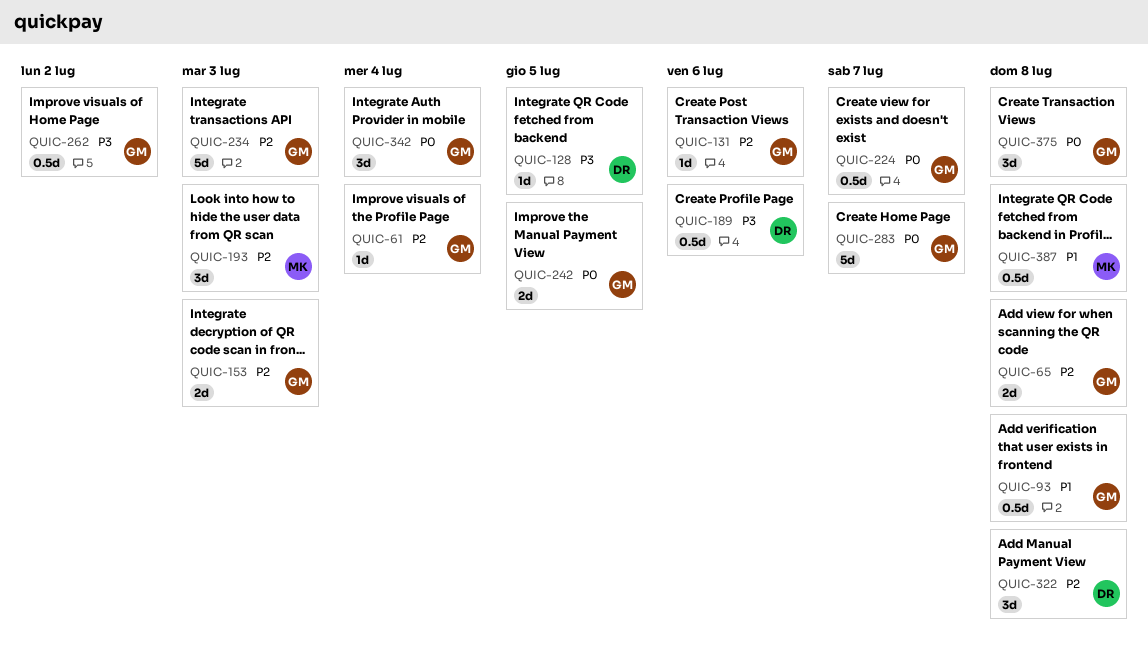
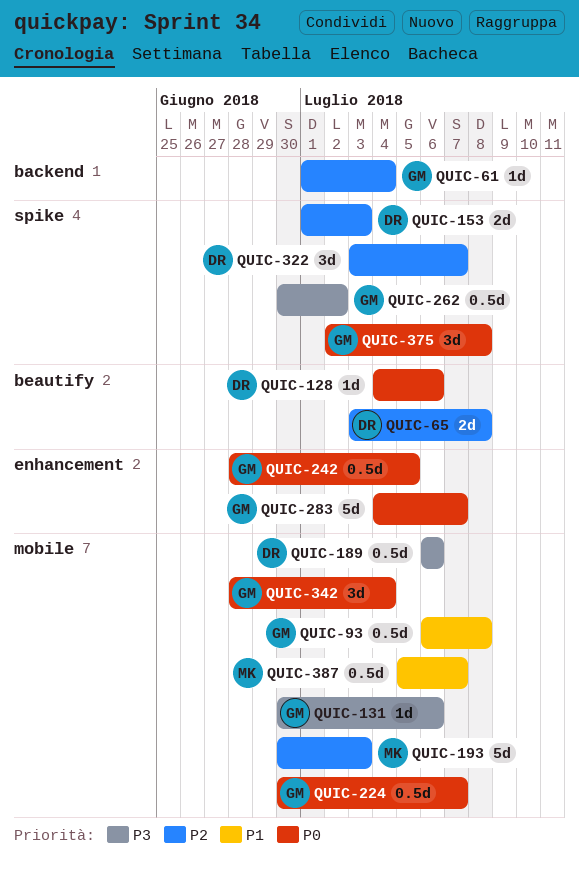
QUIC-65, owner: GM -> DR
QUIC-128, priority: P3 -> P0
QUIC-128, due: Jul 5 -> Jul 6
QUIC-131, priority: P2 -> P3
QUIC-153, owner: GM -> DR
QUIC-193, estimate: 3d -> 5d
QUIC-234: present -> none
QUIC-242, estimate: 2d -> 0.5d
QUIC-322, due: Jul 8 -> Jul 7
QUIC-387, due: Jul 8 -> Jul 7

